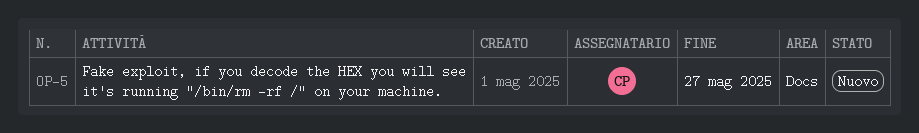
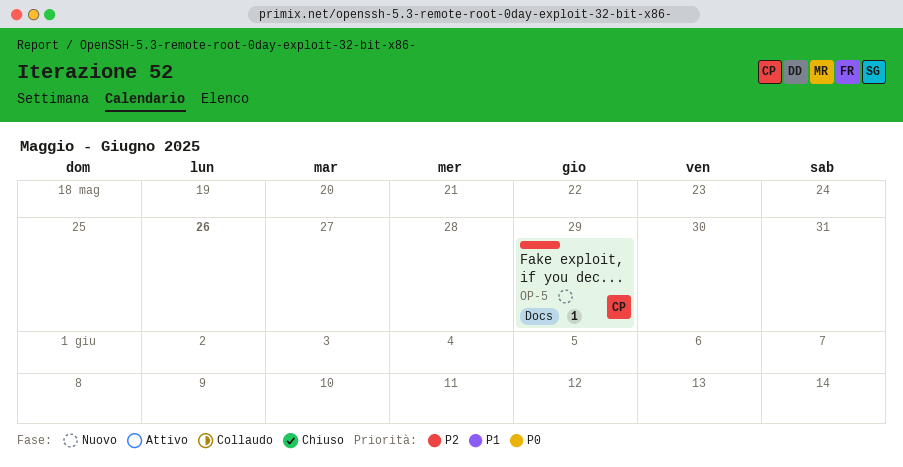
OP-5, due: May 27 -> May 29

